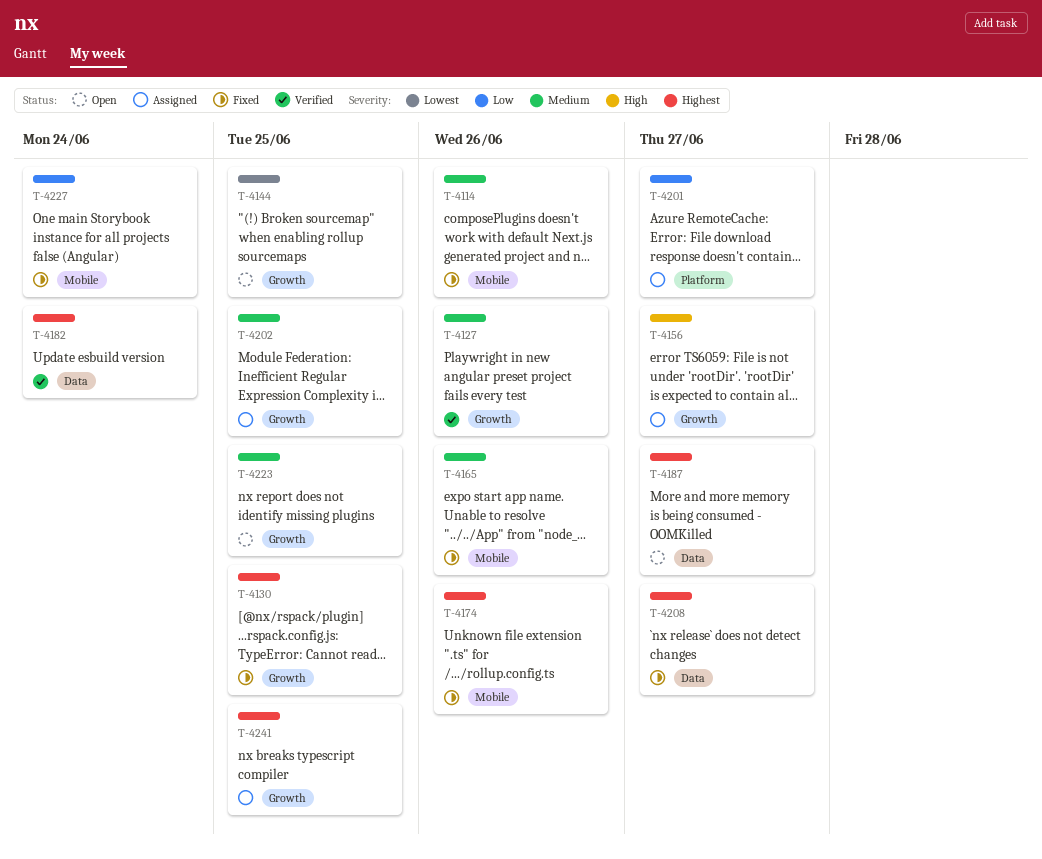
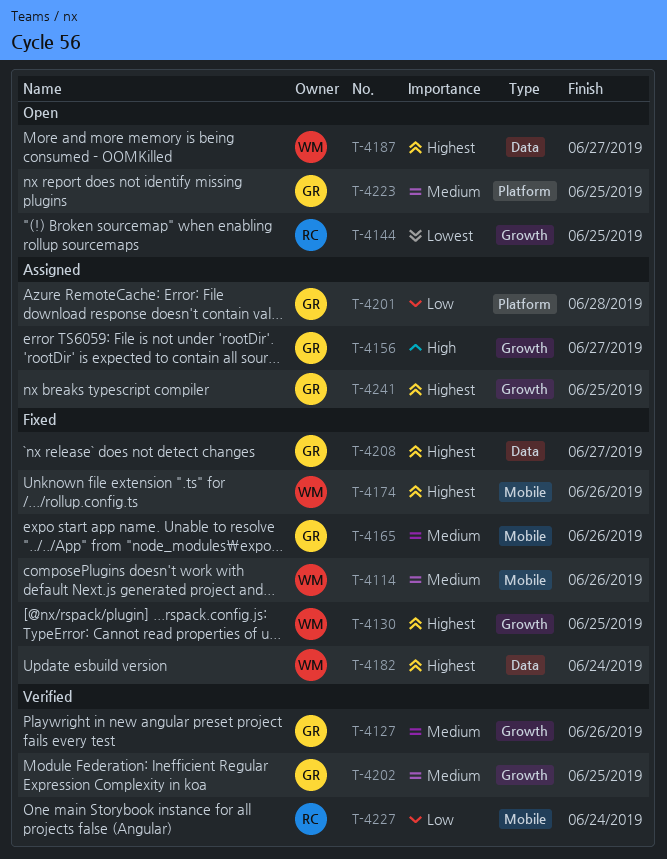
T-4182, status: Verified -> Fixed
T-4201, due: Jun 27 -> Jun 28
T-4202, status: Assigned -> Verified
T-4223, label: Growth -> Platform
T-4227, status: Fixed -> Verified

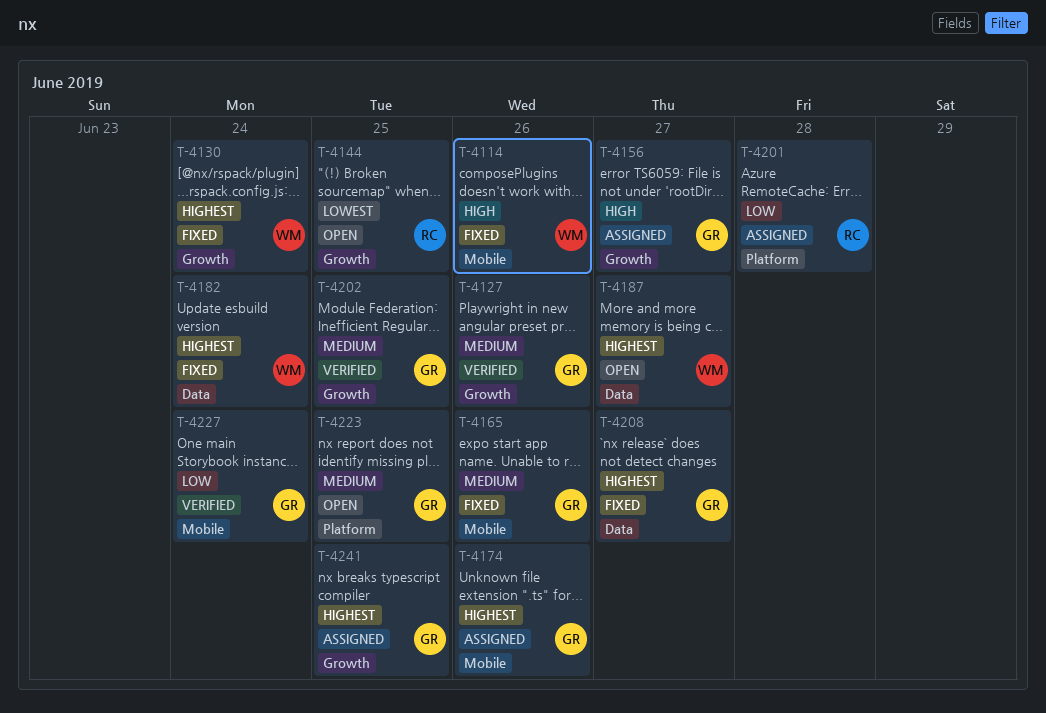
T-4114, priority: Medium -> High
T-4130, due: Jun 25 -> Jun 24
T-4174, status: Fixed -> Assigned
T-4174, owner: WM -> GR
T-4201, owner: GR -> RC
T-4227, owner: RC -> GR

